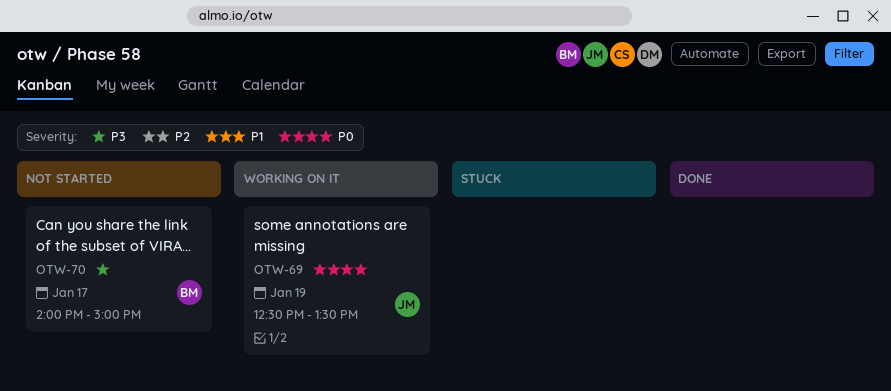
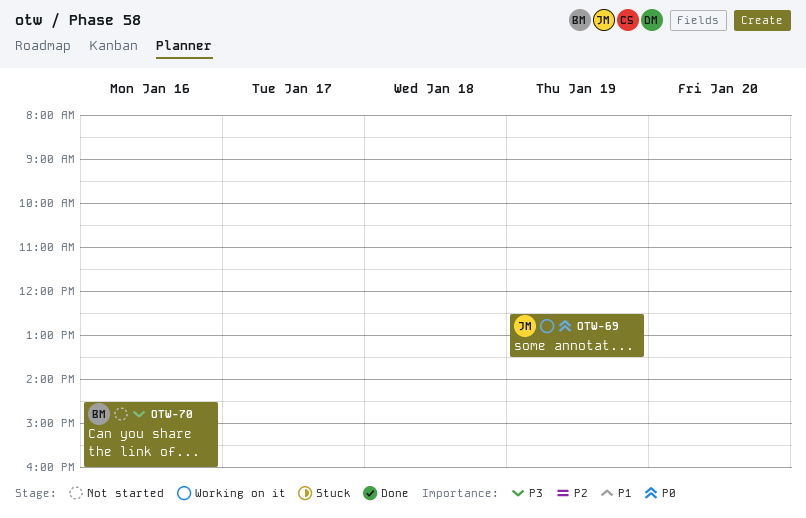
OTW-70, day: Jan 17 -> Jan 16
OTW-70, begins: 14:00 -> 14:30
OTW-70, ends: 15:00 -> 16:00

